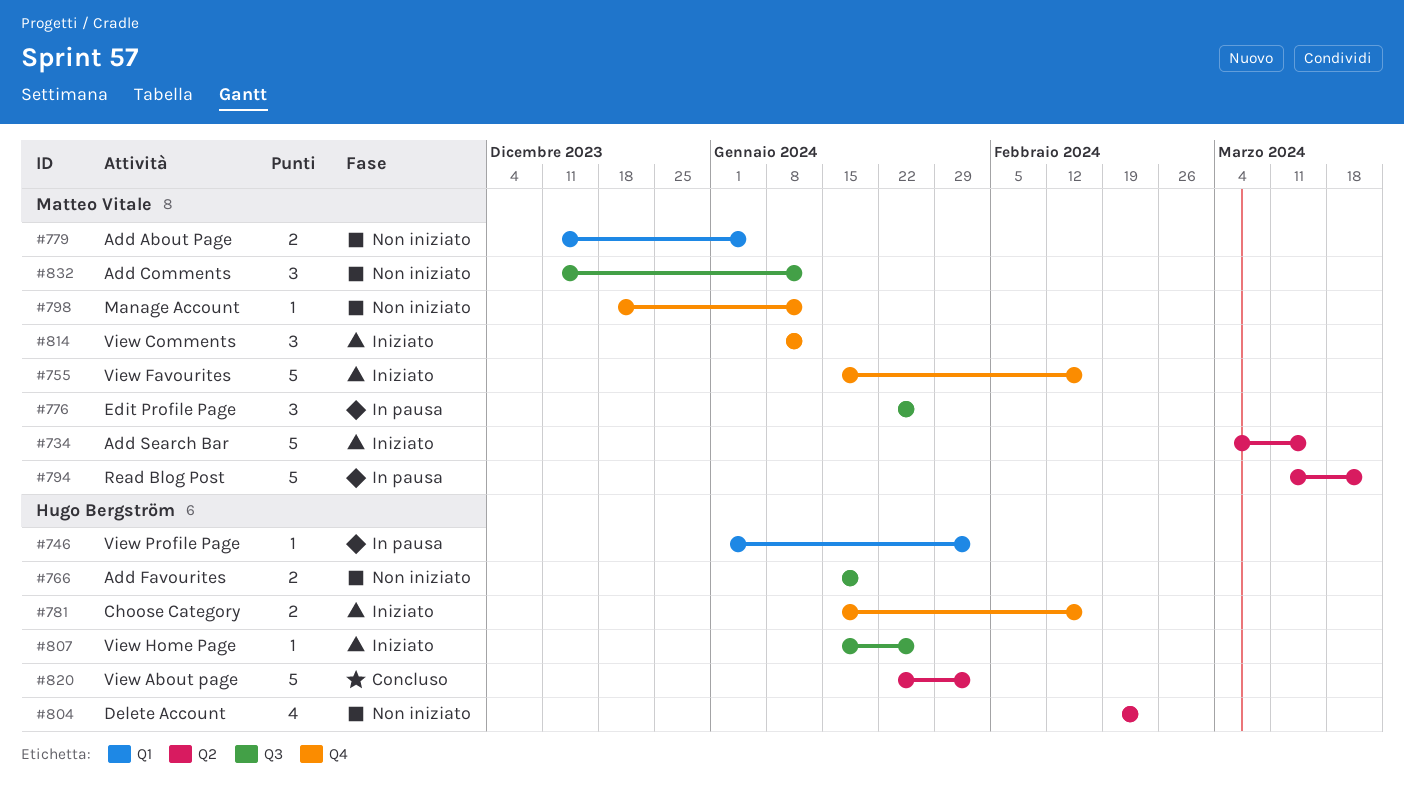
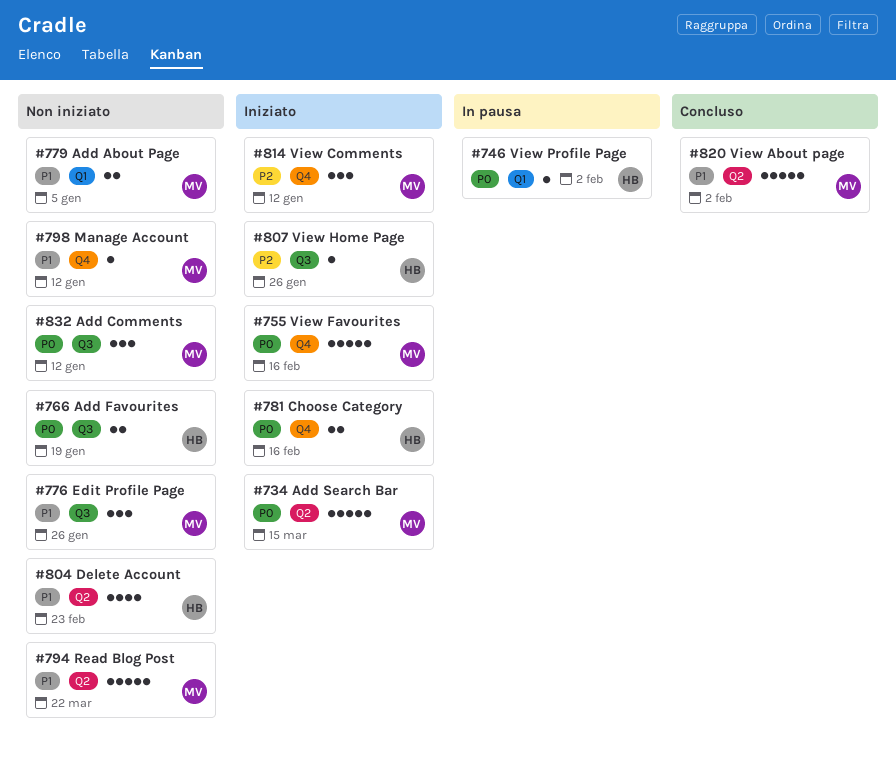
#776, status: In pausa -> Non iniziato
#794, status: In pausa -> Non iniziato
#820, owner: Hugo Bergström -> Matteo Vitale

